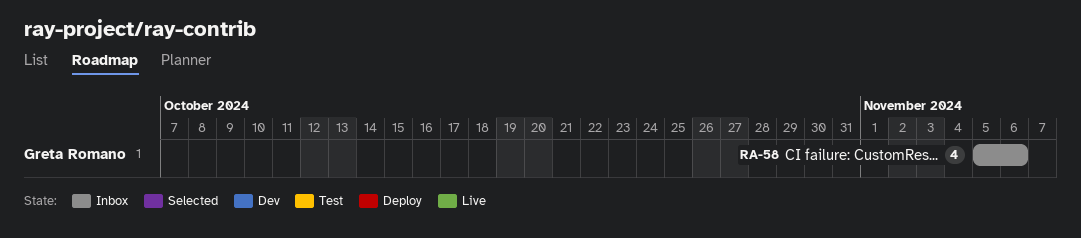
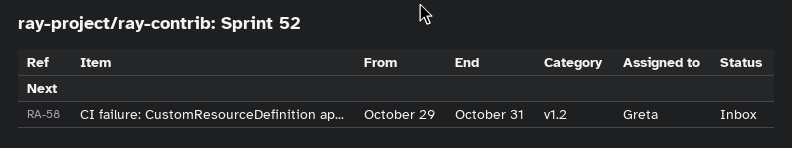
RA-58, start: Nov 5 -> Oct 29
RA-58, due: Nov 6 -> Oct 31

